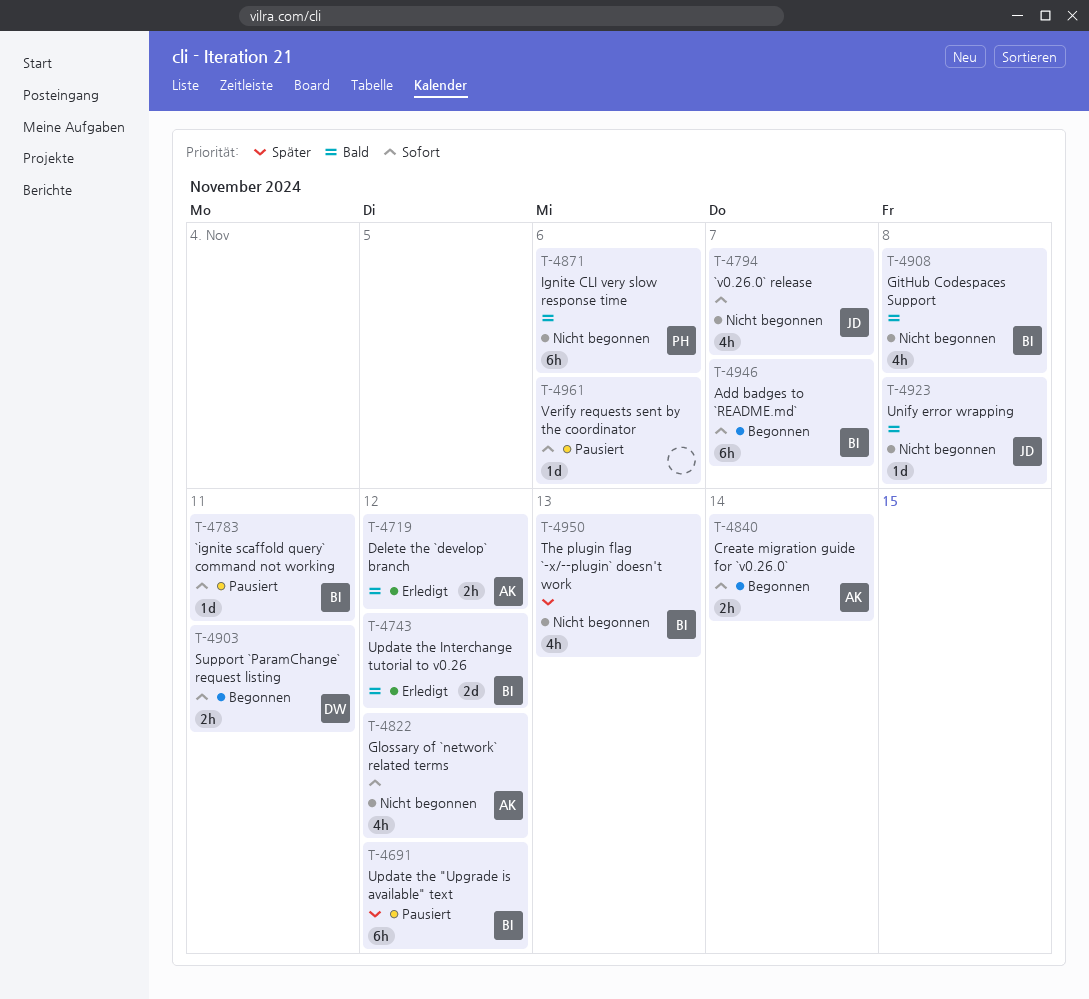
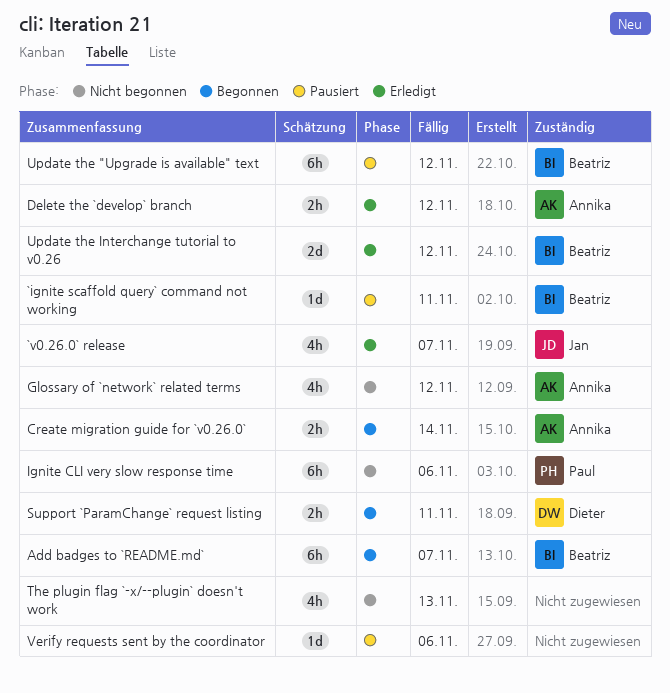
`v0.26.0` release, status: Nicht begonnen -> Erledigt
GitHub Codespaces Support: present -> none
The plugin flag `-x/--plugin` doesn't work, owner: Beatriz -> none
Unify error wrapping: present -> none

